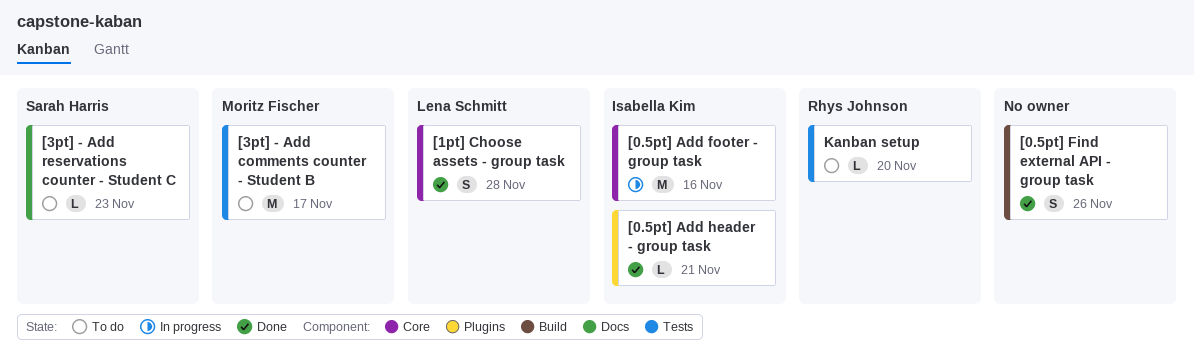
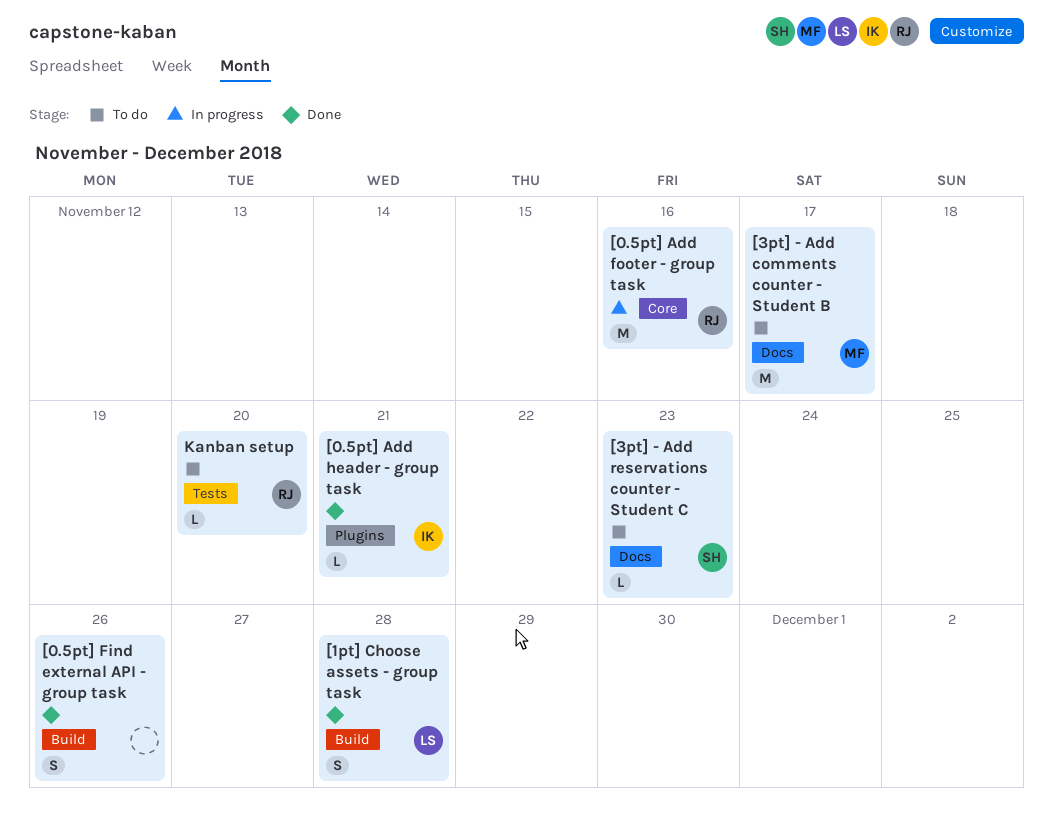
[0.5pt] Add footer - group task, owner: Isabella Kim -> Rhys Johnson
[1pt] Choose assets - group task, label: Core -> Build
[3pt] - Add comments counter - Student B, label: Tests -> Docs

